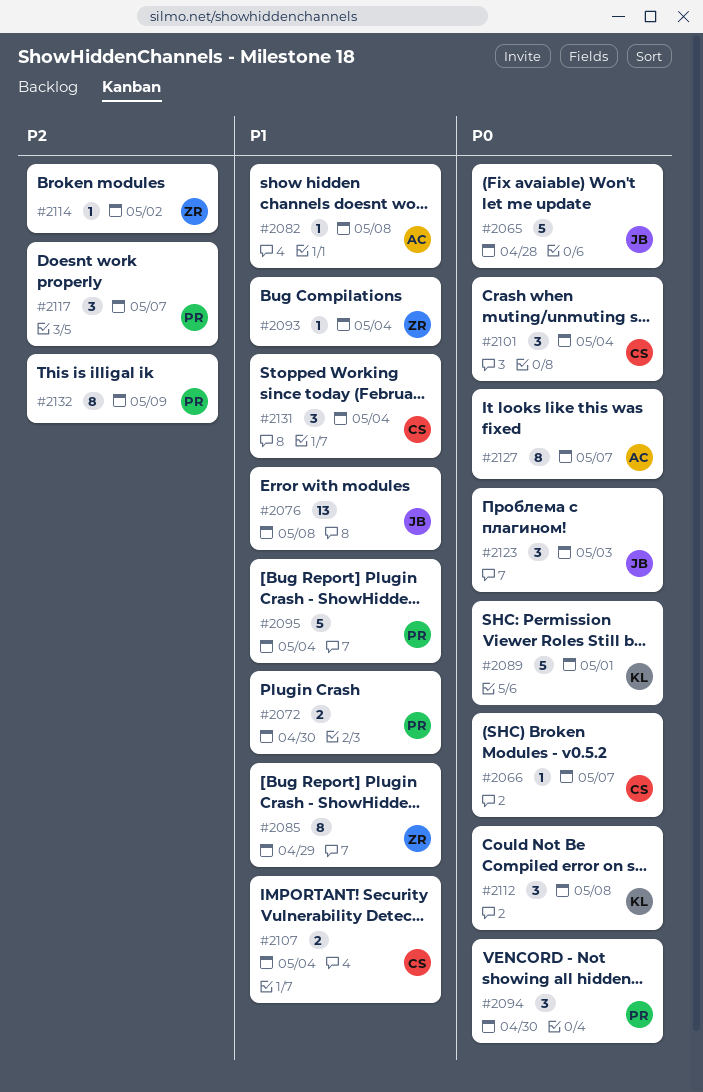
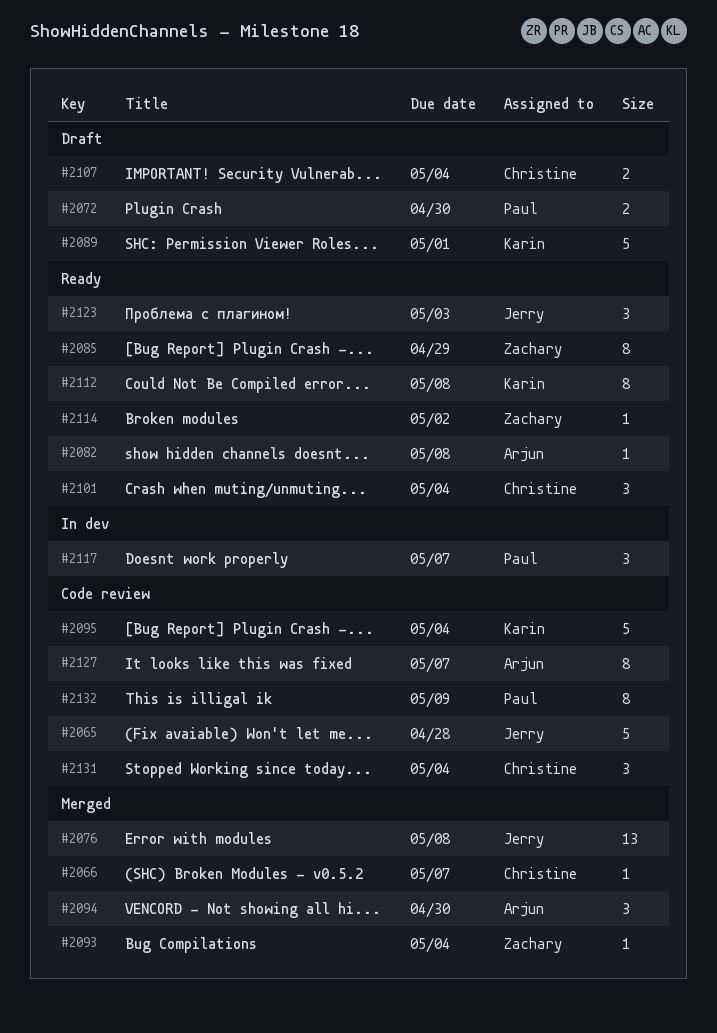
#2094, owner: Paul -> Arjun
#2095, owner: Paul -> Karin
#2112, estimate: 3 -> 8

